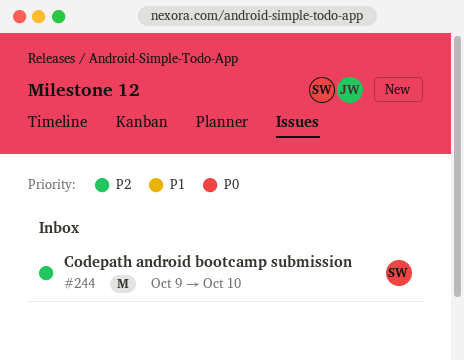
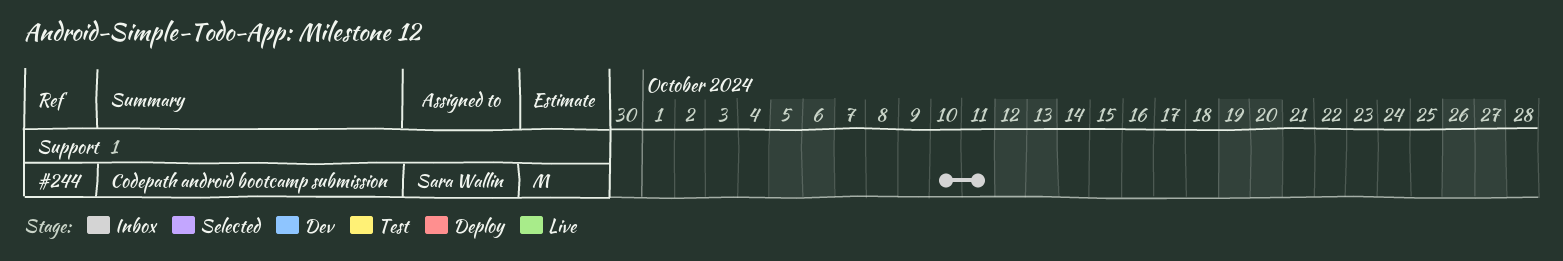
#244, start: Oct 9 -> Oct 10
#244, due: Oct 10 -> Oct 11

